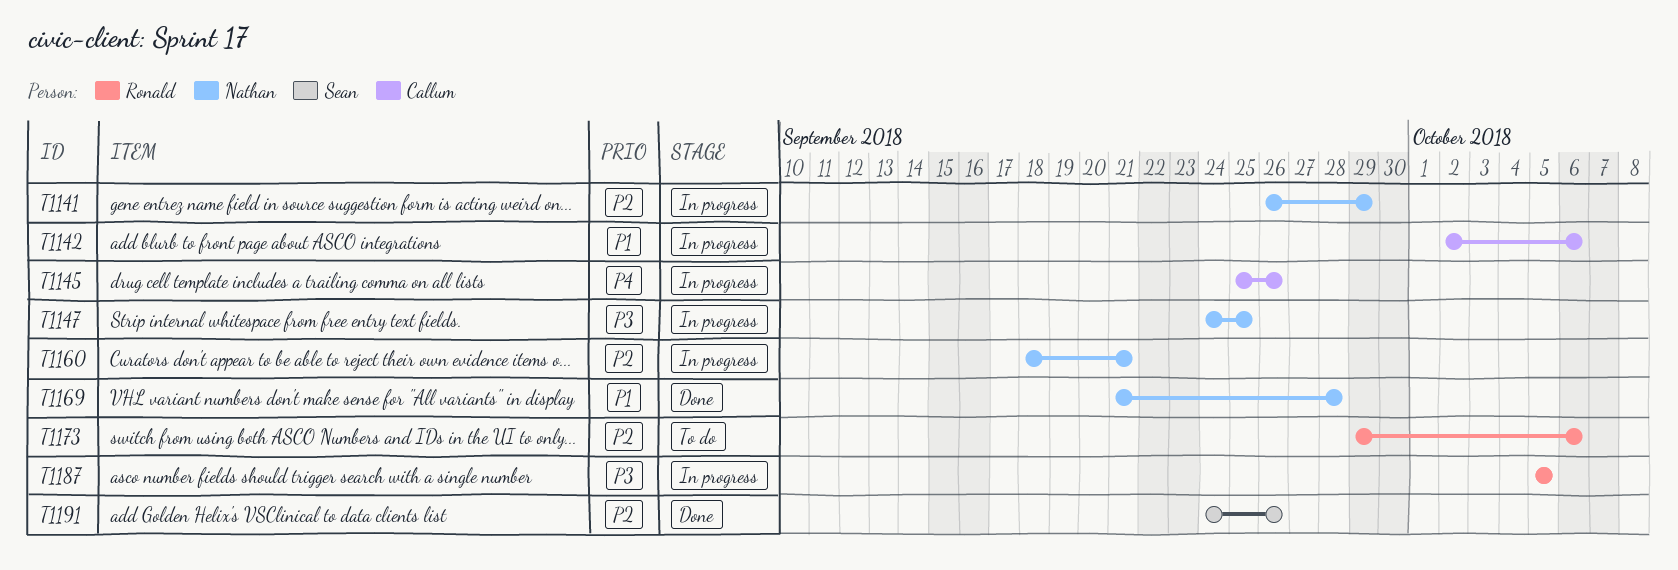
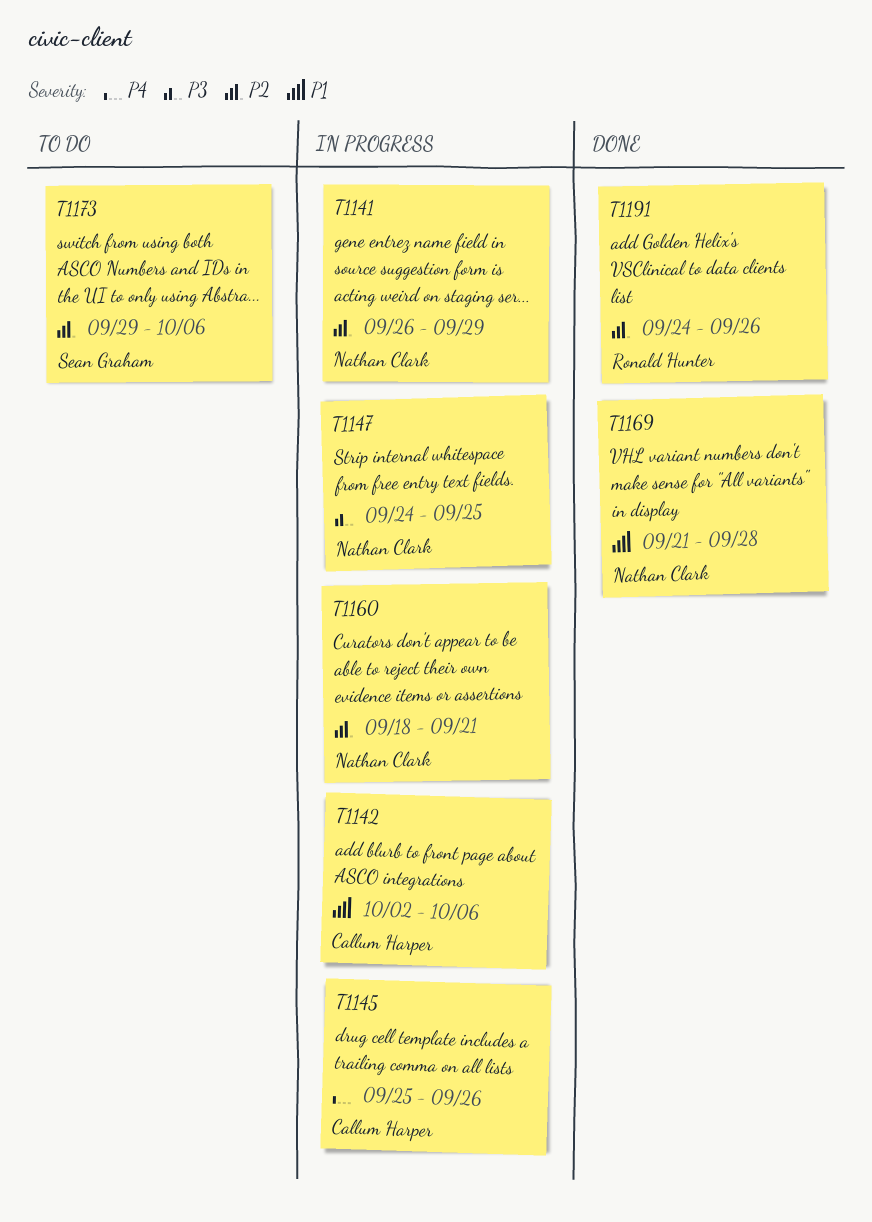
T1173, owner: Ronald Hunter -> Sean Graham
T1187: present -> none
T1191, owner: Sean Graham -> Ronald Hunter

